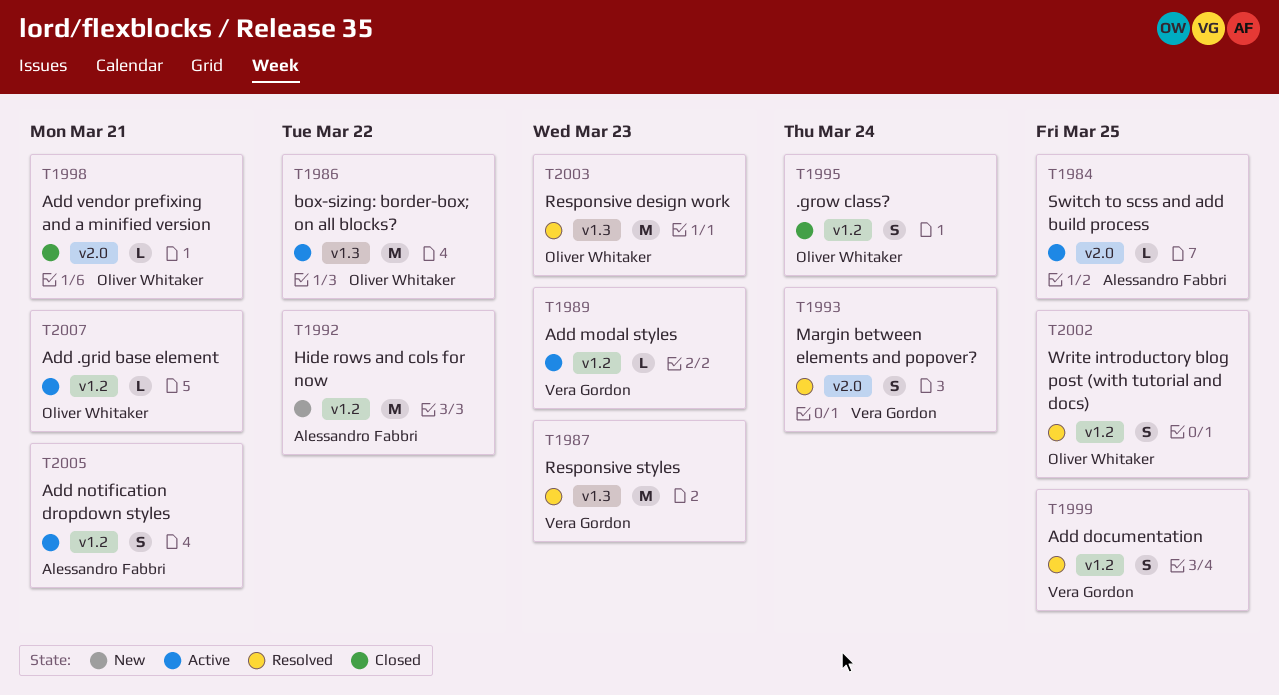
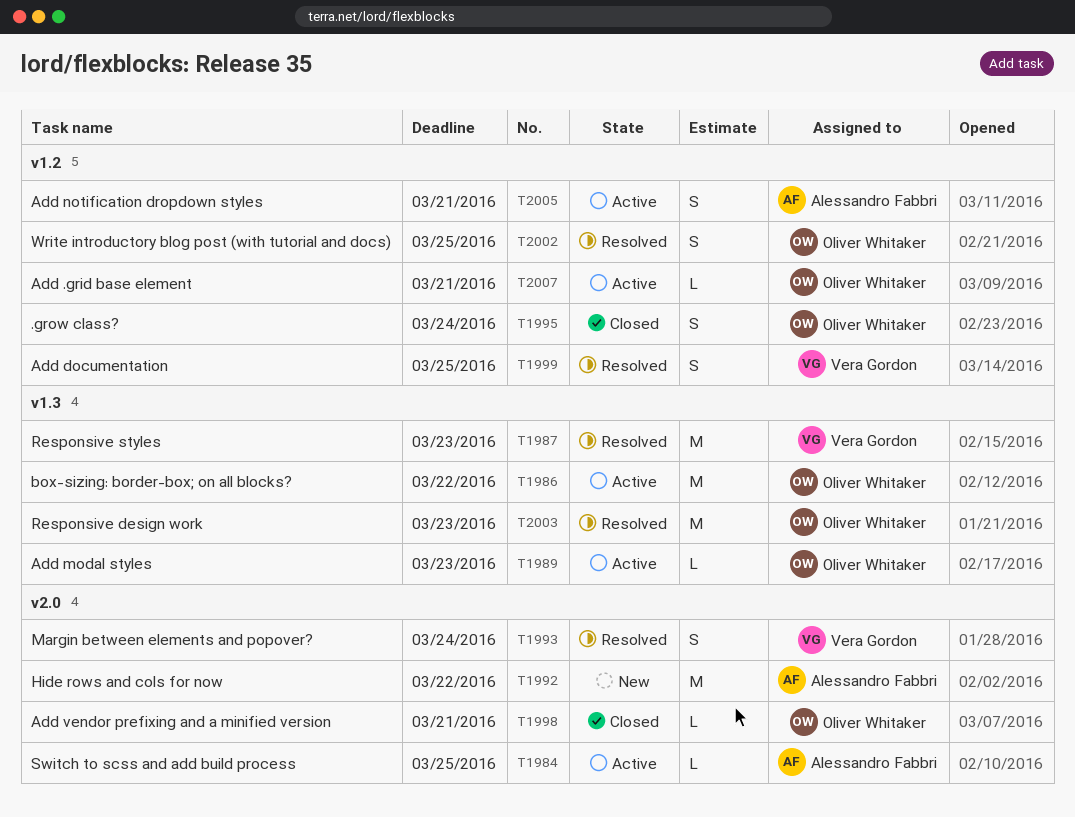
T1989, owner: Vera Gordon -> Oliver Whitaker
T1989, label: v1.2 -> v1.3
T1992, label: v1.2 -> v2.0

